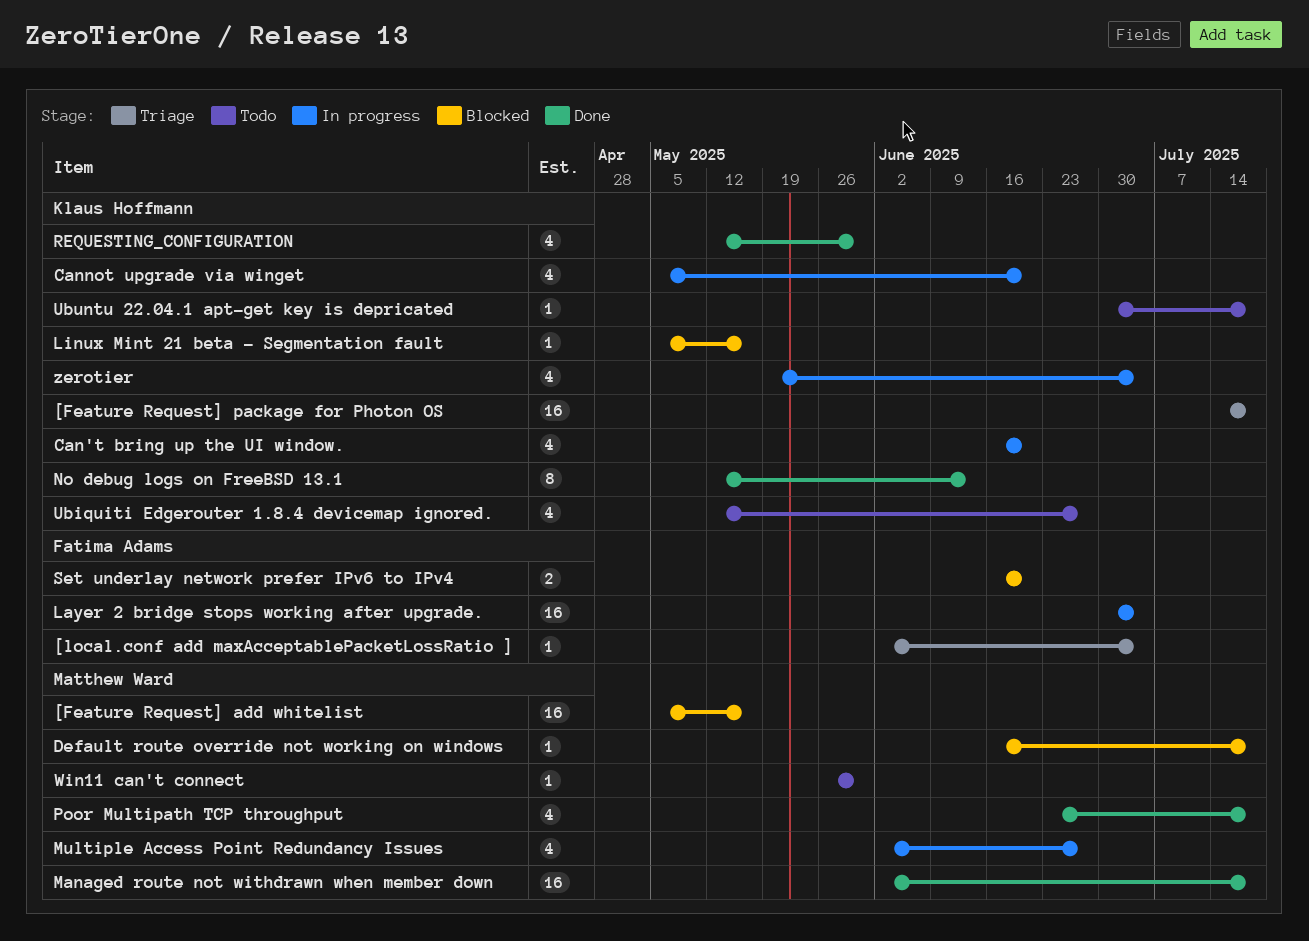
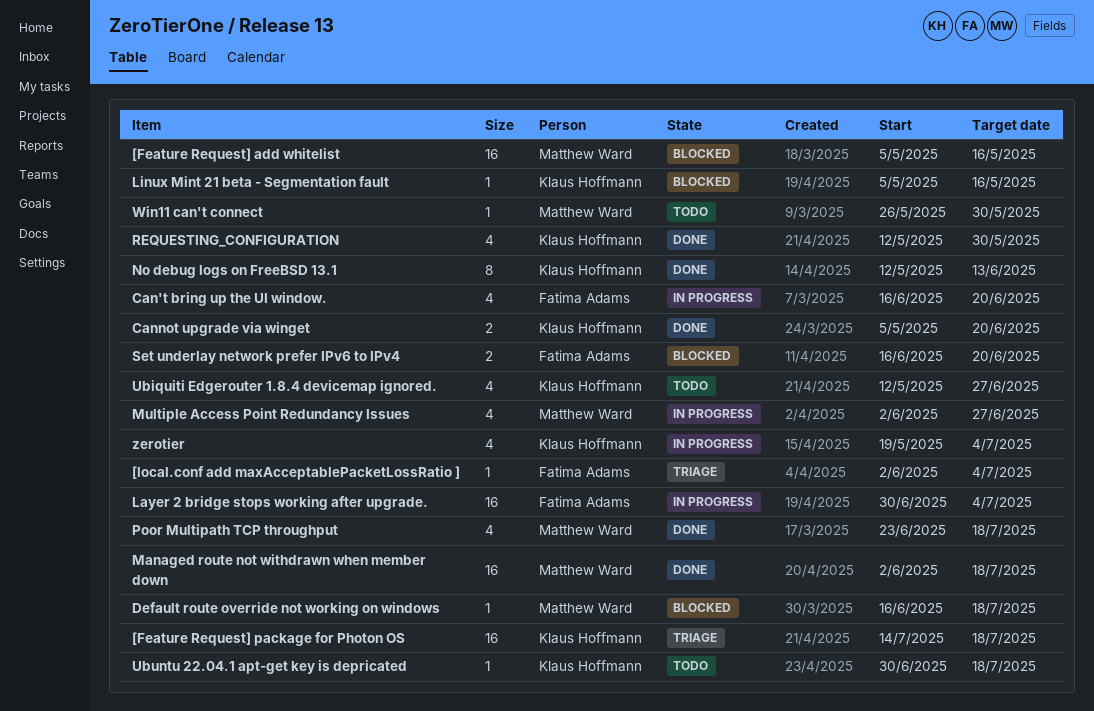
Can't bring up the UI window., owner: Klaus Hoffmann -> Fatima Adams
Cannot upgrade via winget, status: In progress -> Done
Cannot upgrade via winget, estimate: 4 -> 2

